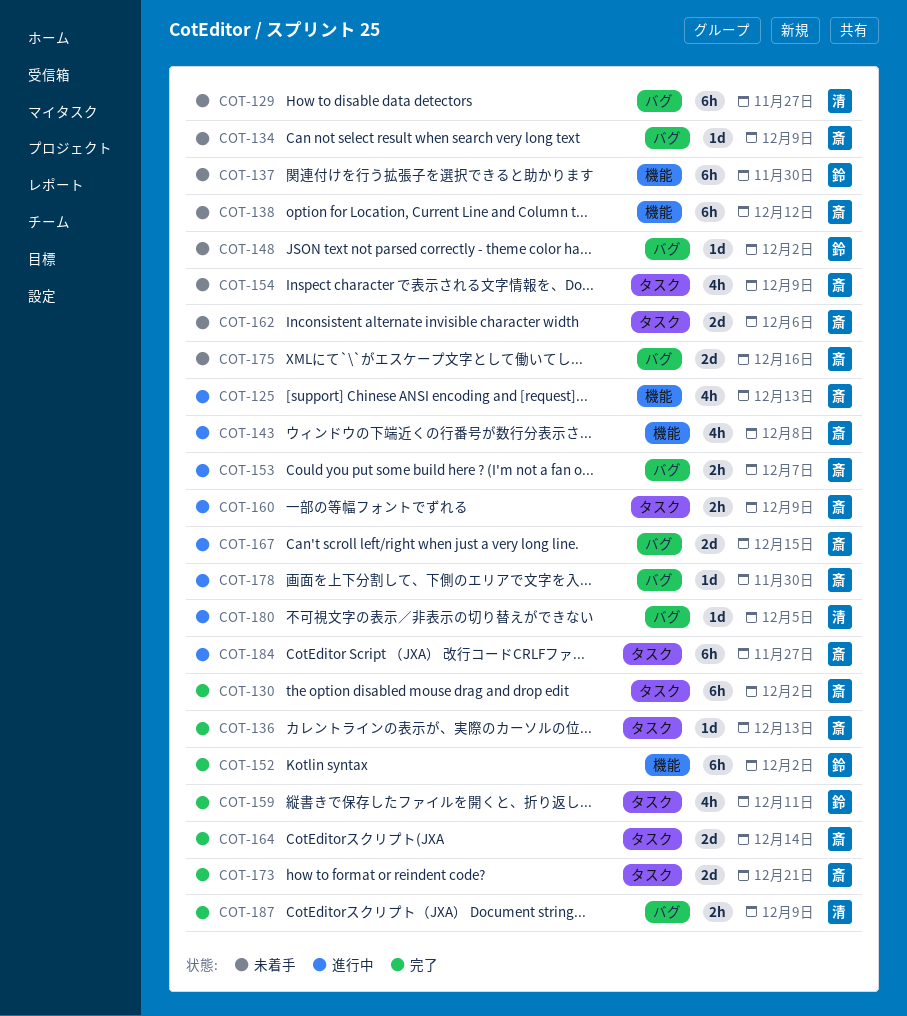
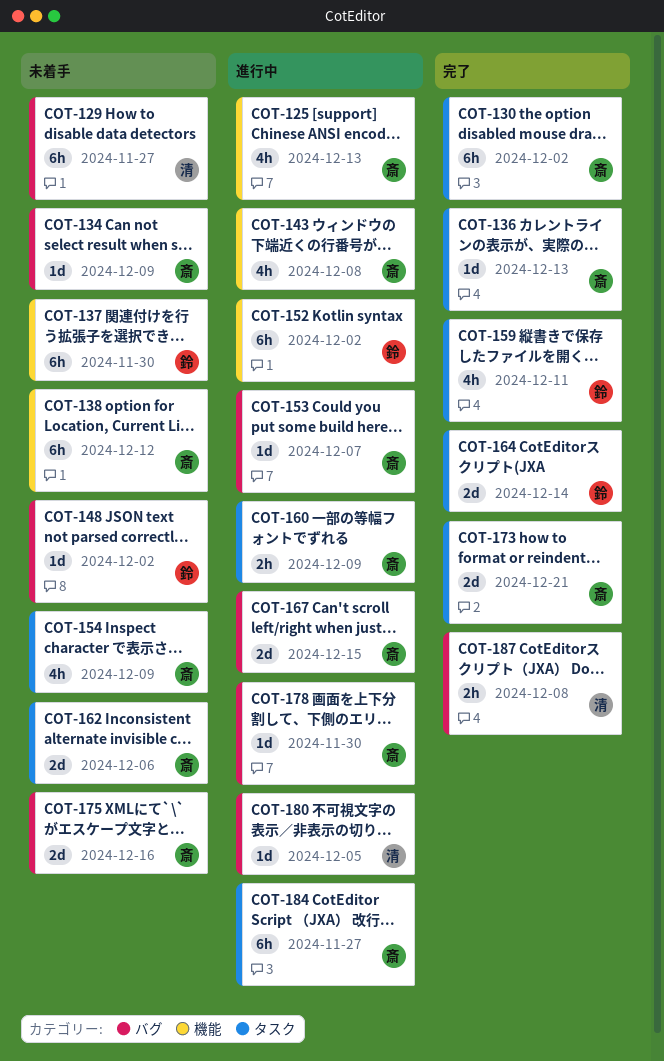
COT-152, status: 完了 -> 進行中
COT-153, estimate: 2h -> 1d
COT-164, owner: 斎 -> 鈴
COT-187, due: Dec 9 -> Dec 8

